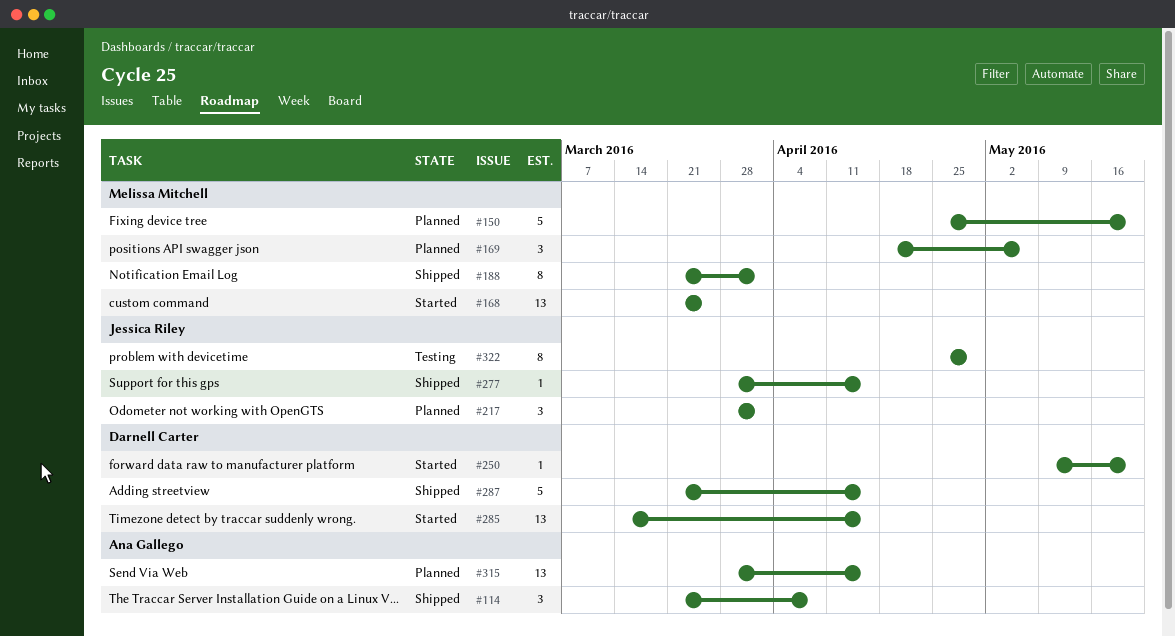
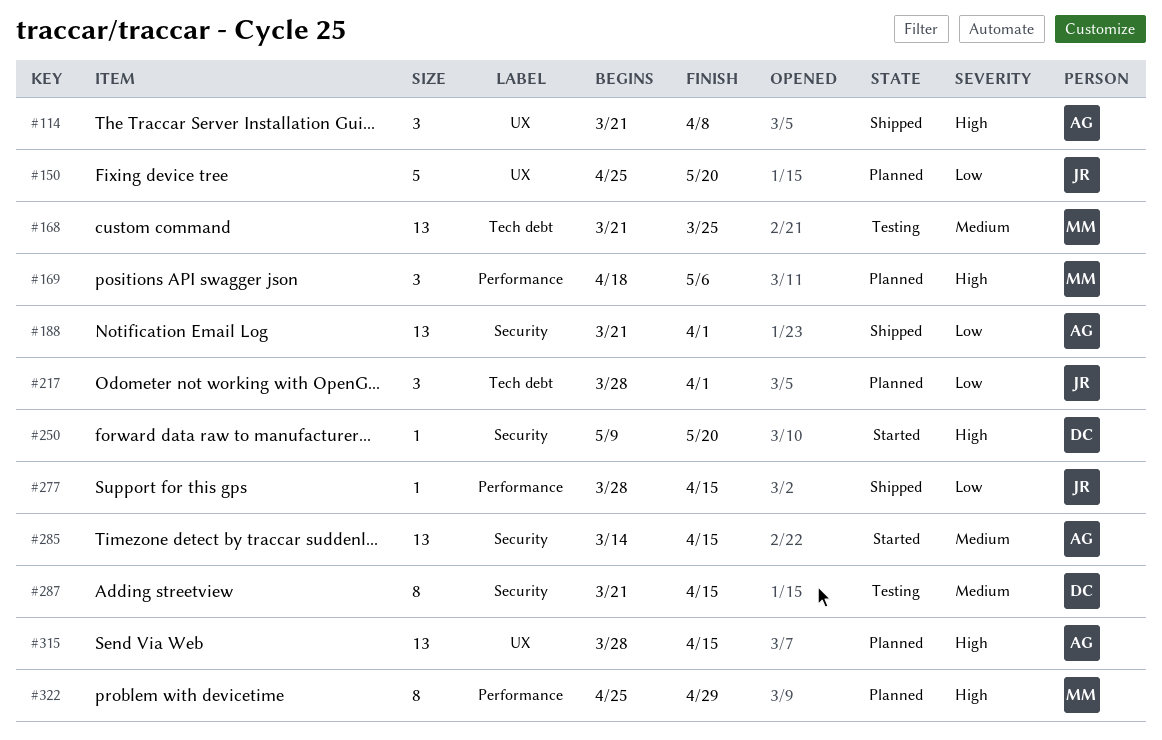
#150, owner: Melissa Mitchell -> Jessica Riley
#168, status: Started -> Testing
#188, owner: Melissa Mitchell -> Ana Gallego
#188, estimate: 8 -> 13
#285, owner: Darnell Carter -> Ana Gallego
#287, status: Shipped -> Testing
#287, estimate: 5 -> 8
#322, status: Testing -> Planned
#322, owner: Jessica Riley -> Melissa Mitchell

